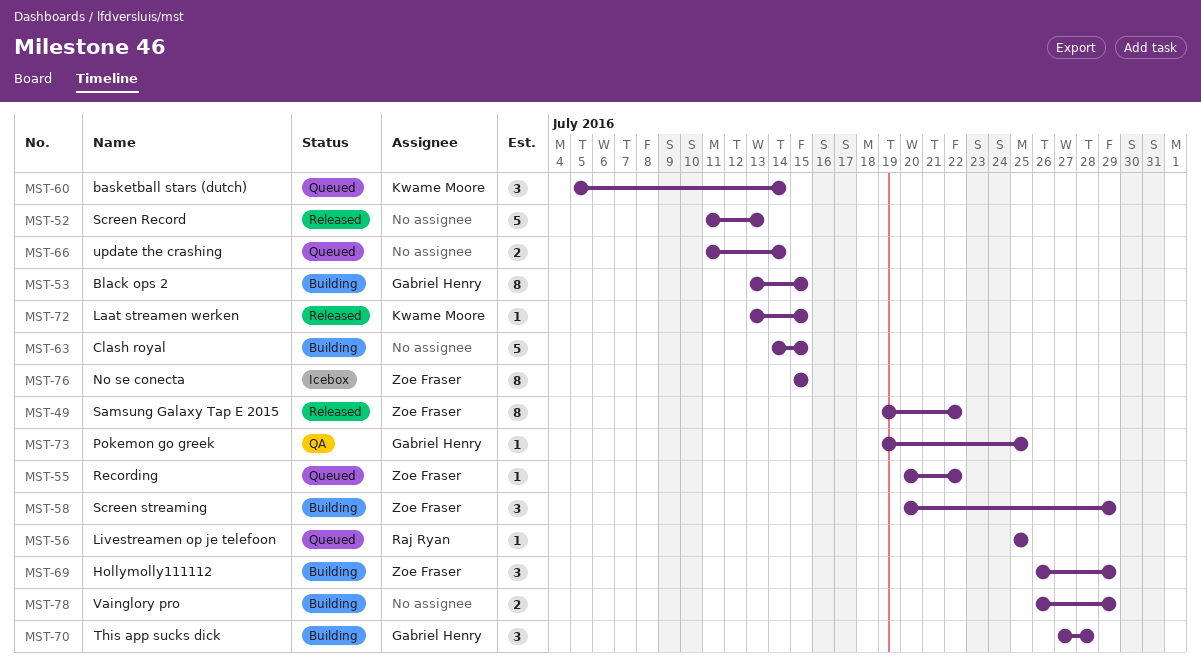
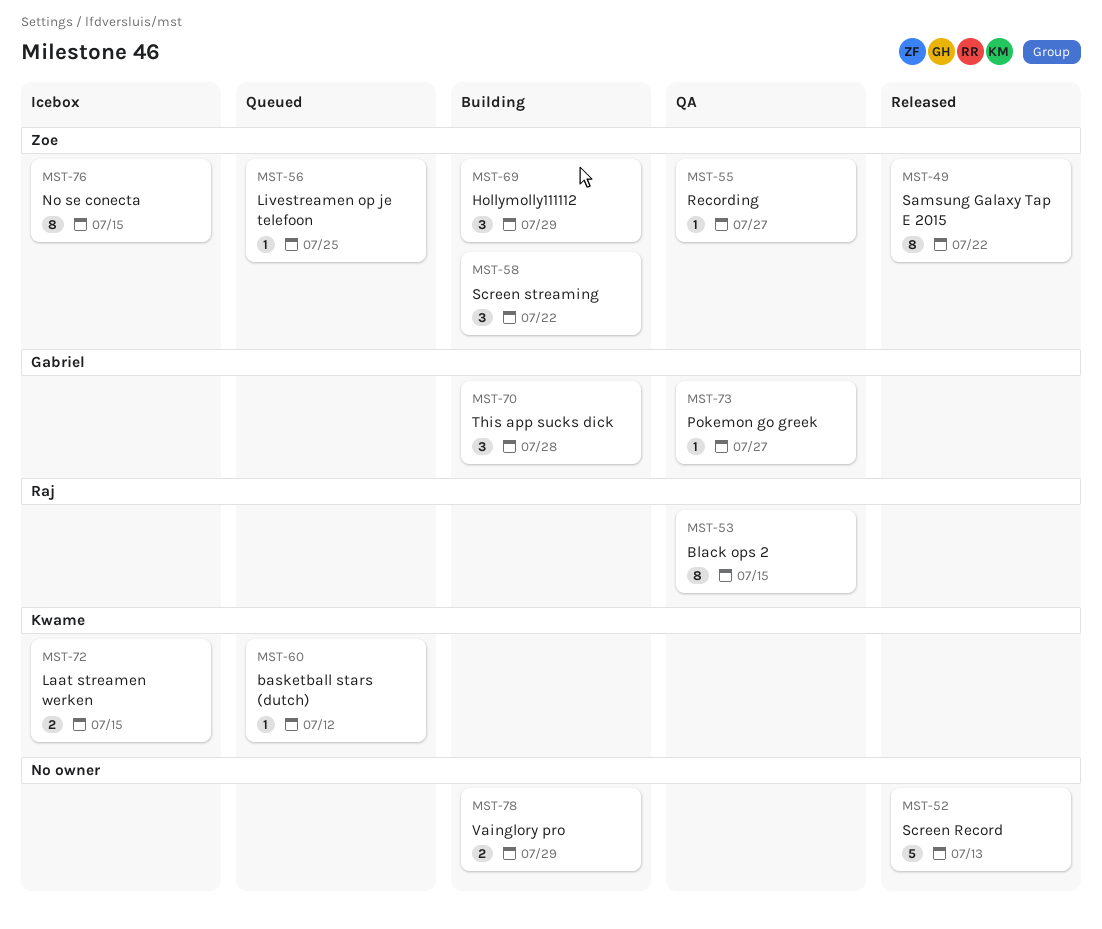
MST-53, status: Building -> QA
MST-53, owner: Gabriel Henry -> Raj Ryan
MST-55, status: Queued -> QA
MST-55, due: Jul 22 -> Jul 27
MST-56, owner: Raj Ryan -> Zoe Fraser
MST-58, due: Jul 29 -> Jul 22
MST-60, estimate: 3 -> 1
MST-60, due: Jul 14 -> Jul 12
MST-63: present -> none
MST-66: present -> none
MST-72, status: Released -> Icebox
MST-72, estimate: 1 -> 2
MST-73, due: Jul 25 -> Jul 27

